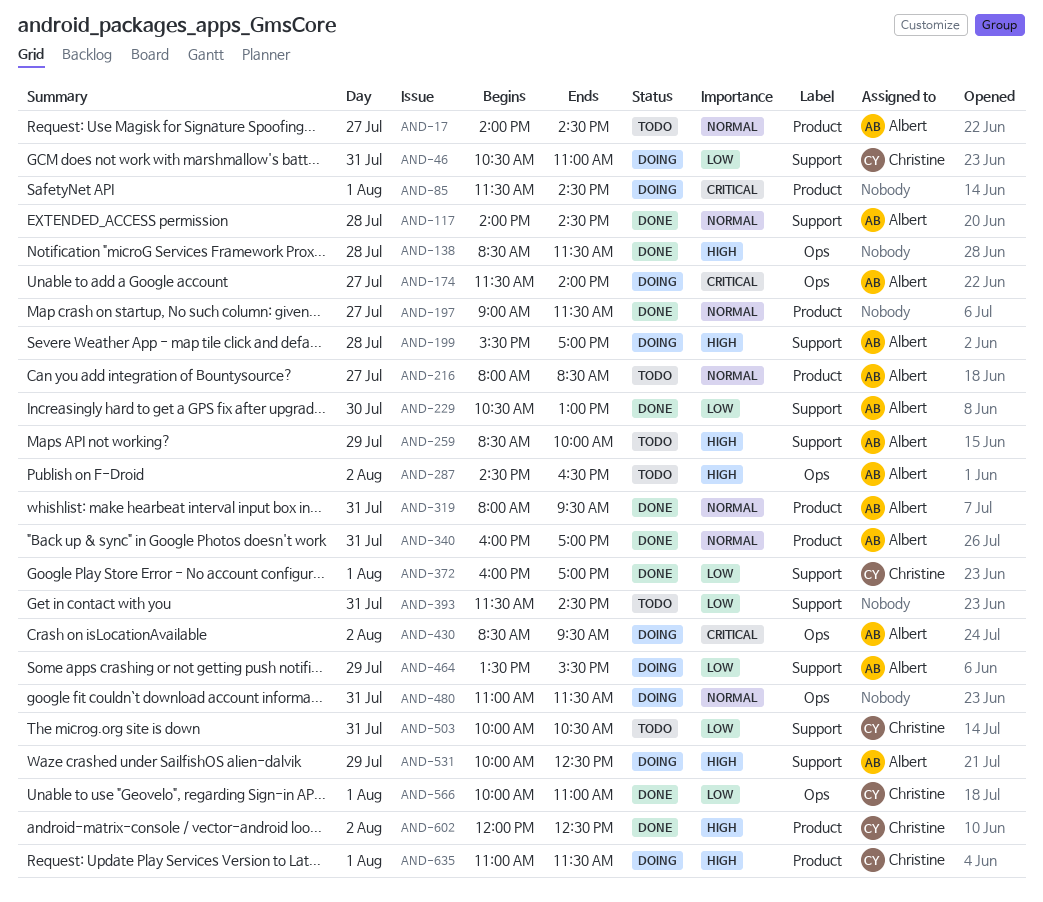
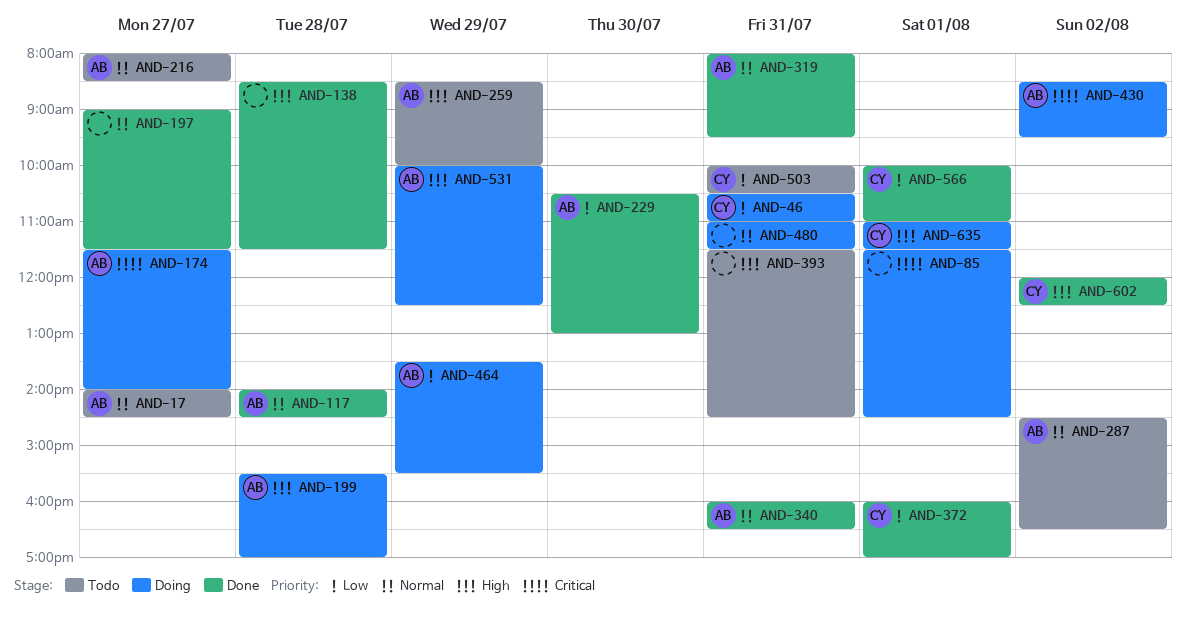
AND-287, priority: High -> Normal
AND-340, ends: 17:00 -> 16:30
AND-393, priority: Low -> High

